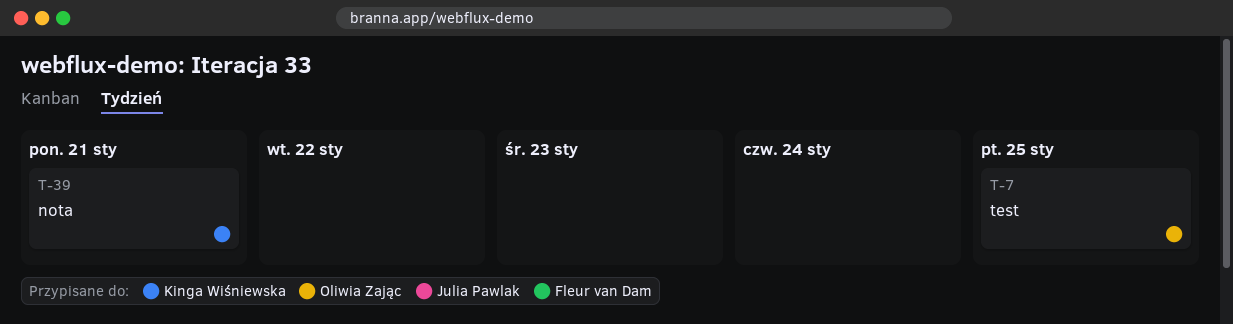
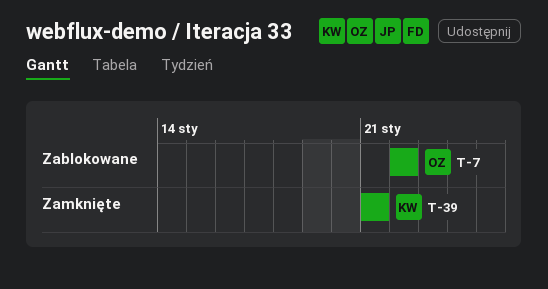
T-7, due: Jan 25 -> Jan 22

